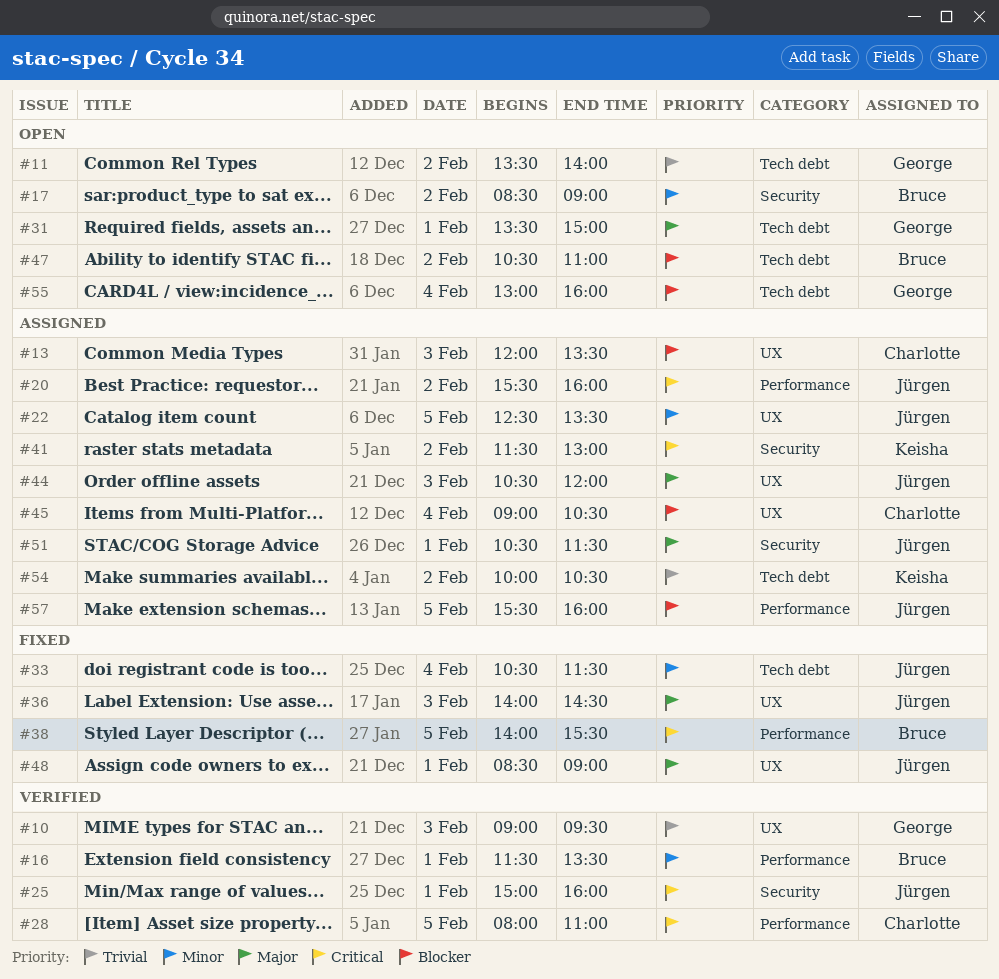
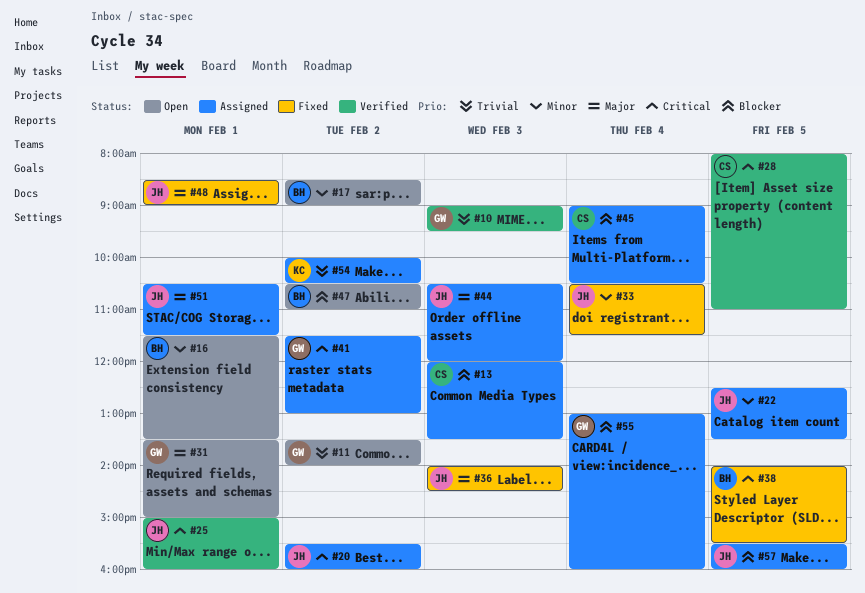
#16, status: Verified -> Open
#41, owner: Keisha -> George
#55, status: Open -> Assigned

